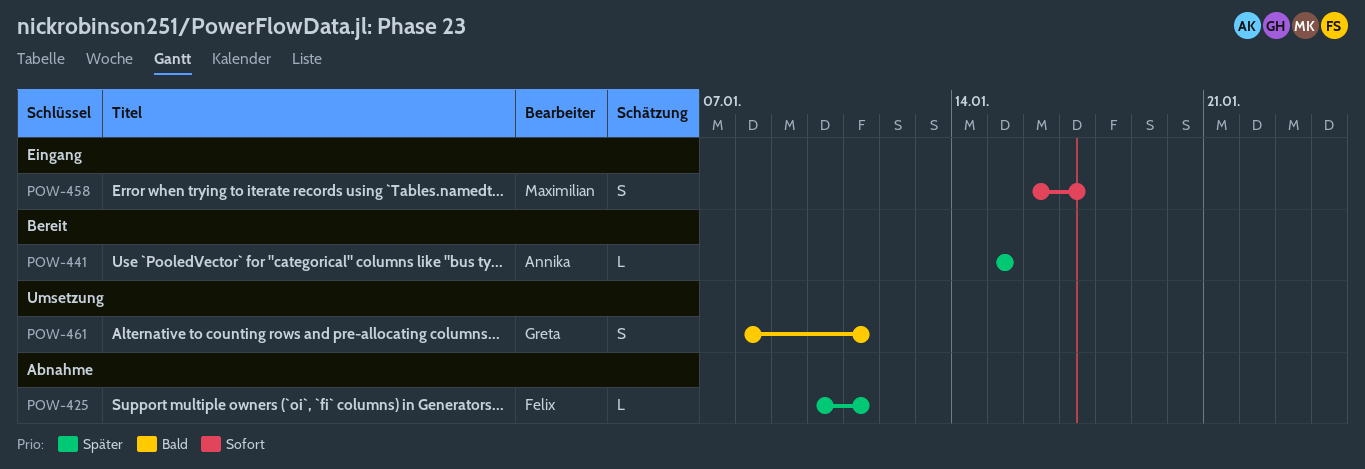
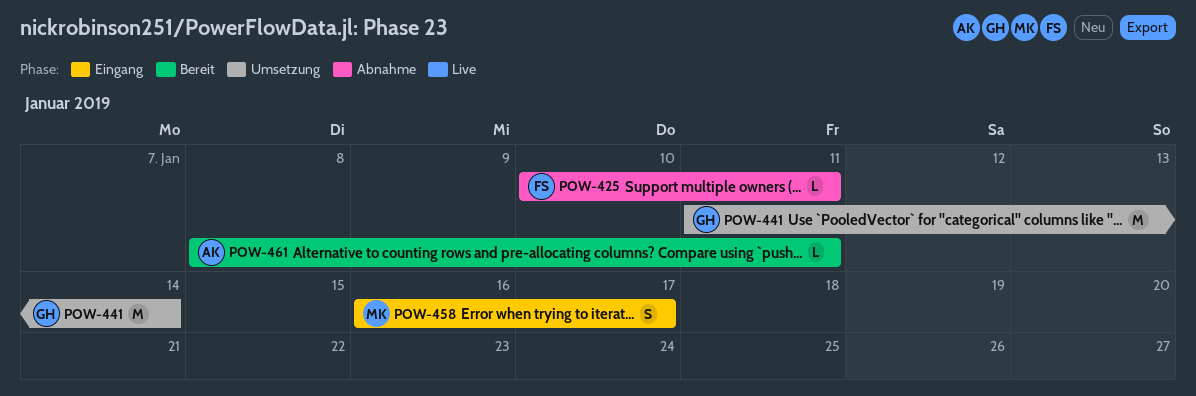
POW-441, status: Bereit -> Umsetzung
POW-441, owner: Annika -> Greta
POW-441, estimate: L -> M
POW-441, start: Jan 15 -> Jan 11
POW-441, due: Jan 15 -> Jan 14
POW-461, status: Umsetzung -> Bereit
POW-461, owner: Greta -> Annika
POW-461, estimate: S -> L

